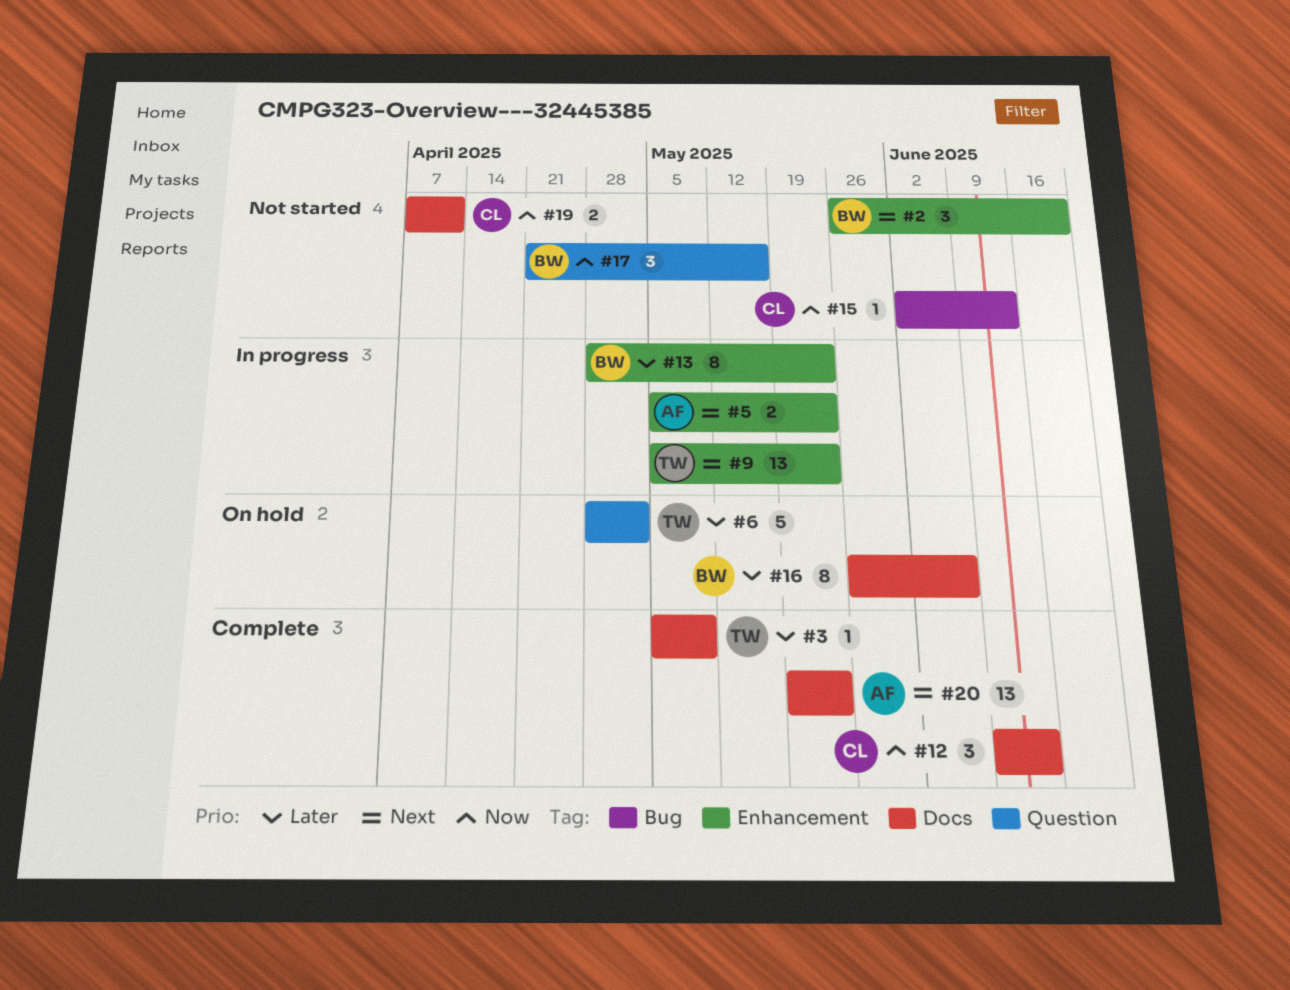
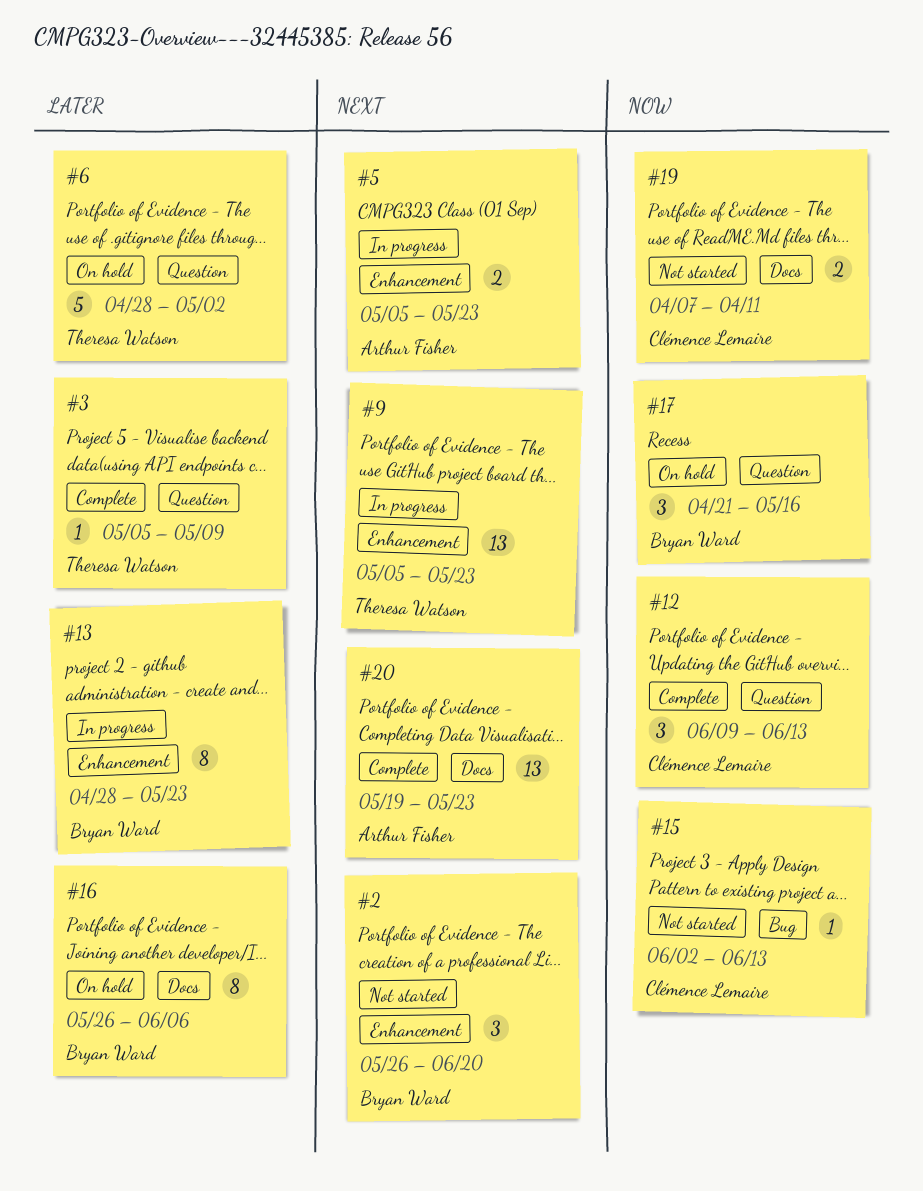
#3, label: Docs -> Question
#12, label: Docs -> Question
#17, status: Not started -> On hold

